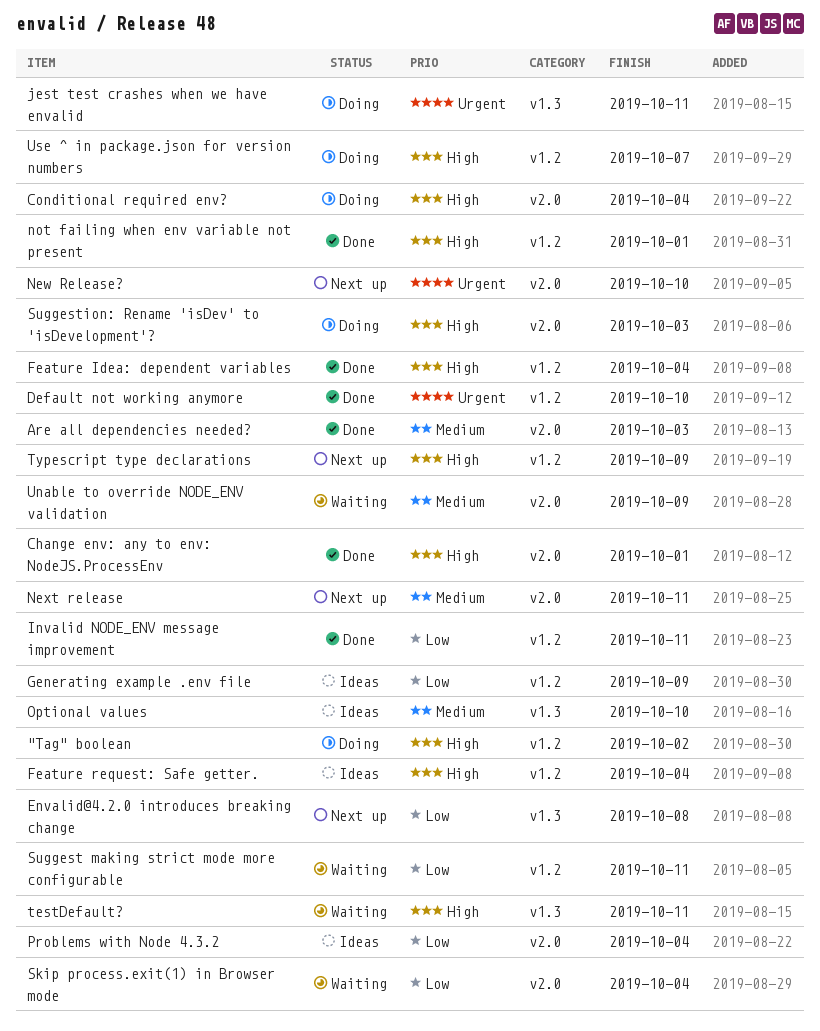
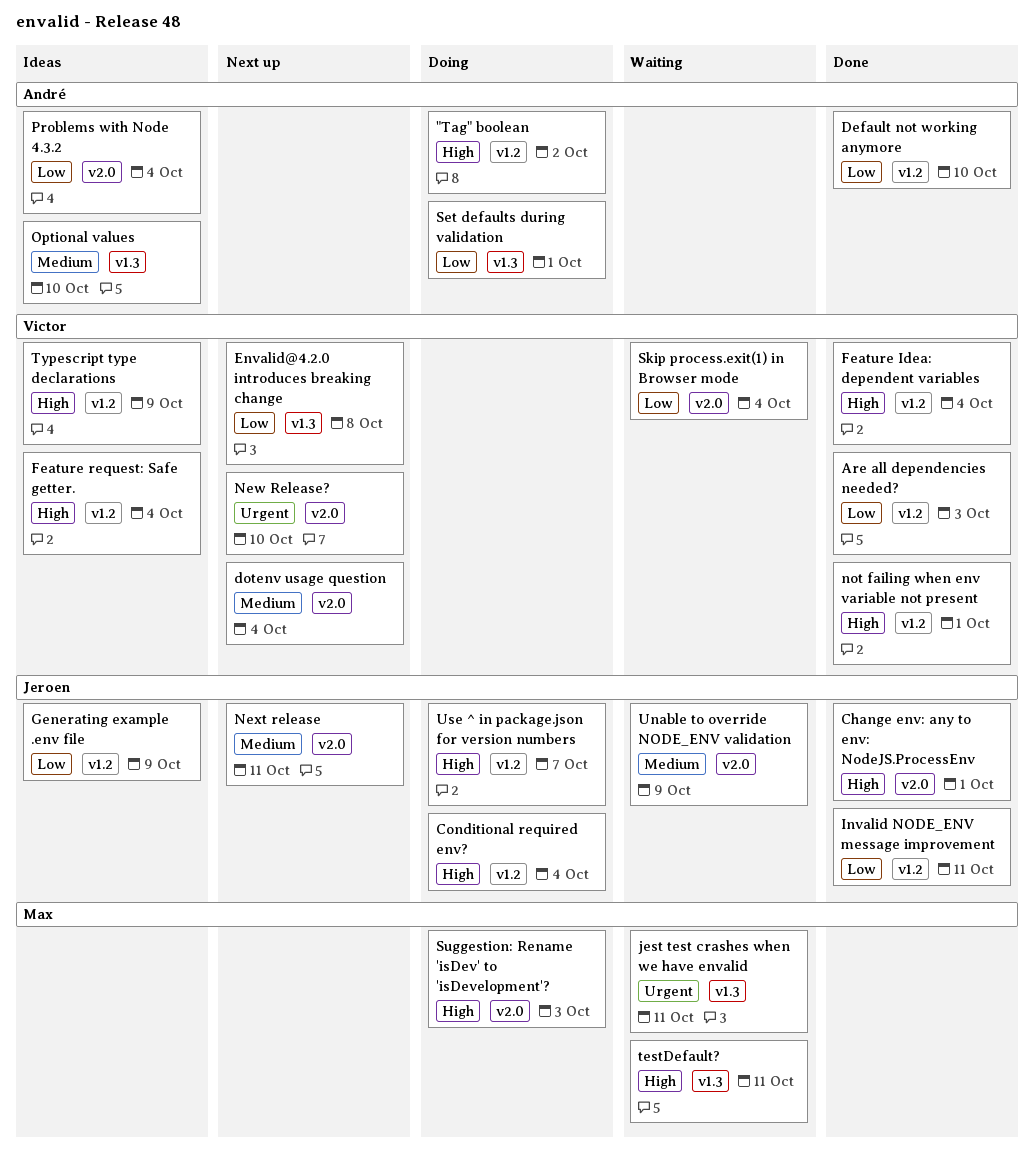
Are all dependencies needed?, priority: Medium -> Low
Are all dependencies needed?, label: v2.0 -> v1.2
Conditional required env?, label: v2.0 -> v1.2
Default not working anymore, priority: Urgent -> Low
dotenv usage question: none -> present
jest test crashes when we have envalid, status: Doing -> Waiting
Set defaults during validation: none -> present
Suggest making strict mode more configurable: present -> none
Typescript type declarations, status: Next up -> Ideas

